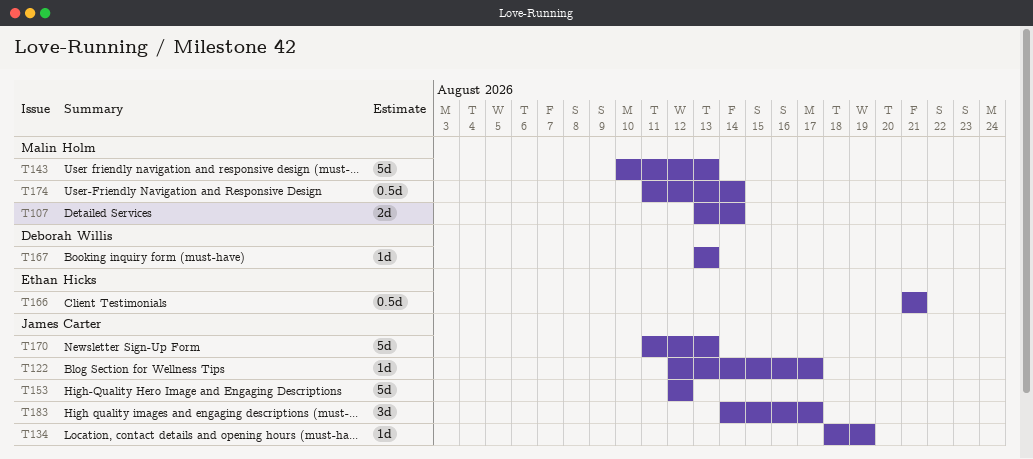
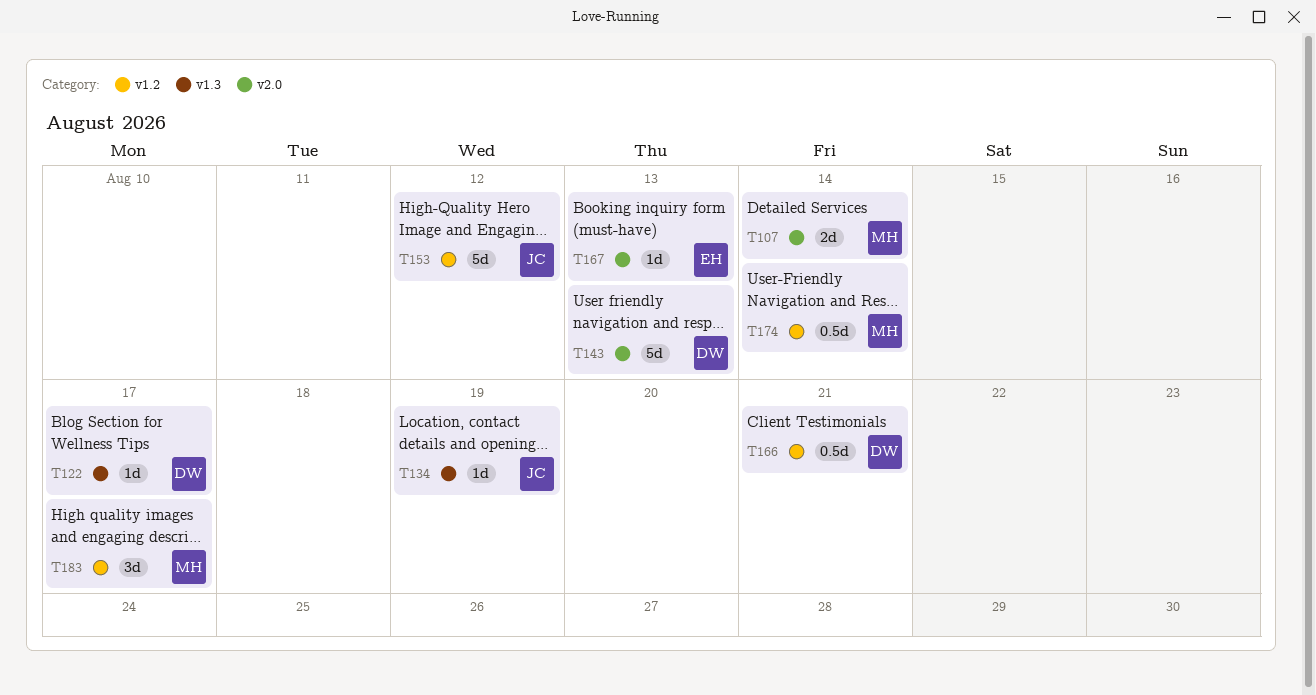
T122, owner: James Carter -> Deborah Willis
T143, owner: Malin Holm -> Deborah Willis
T166, owner: Ethan Hicks -> Deborah Willis
T167, owner: Deborah Willis -> Ethan Hicks
T170: present -> none
T183, owner: James Carter -> Malin Holm

